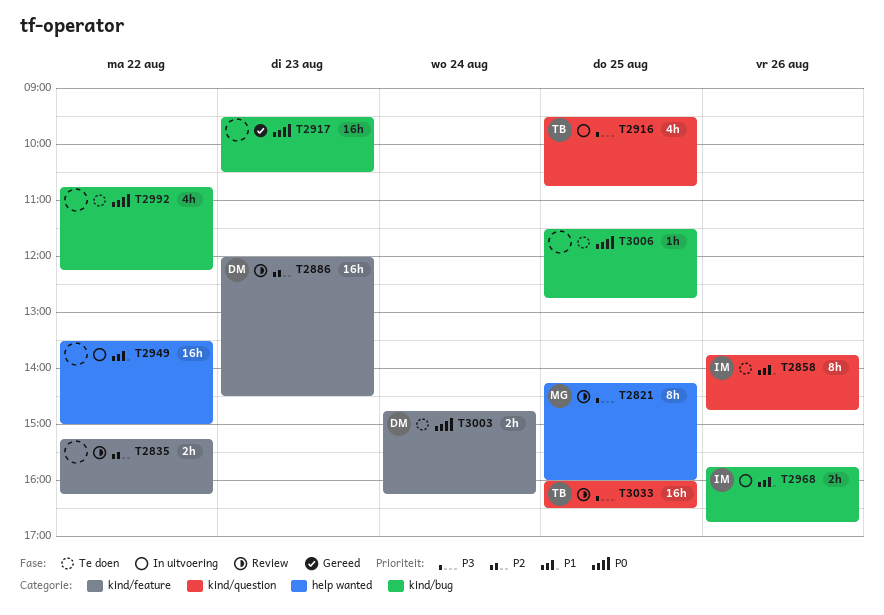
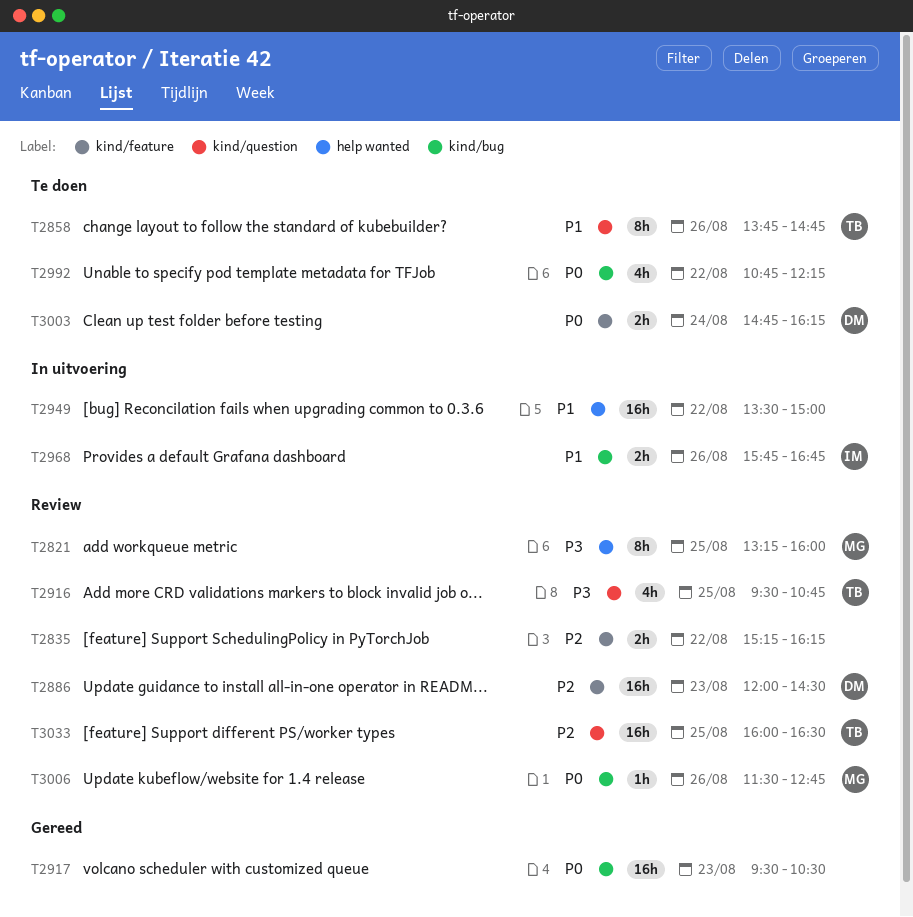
T2821, begins: 14:15 -> 13:15
T2858, owner: IM -> TB
T2916, status: In uitvoering -> Review
T3006, status: Te doen -> Review
T3006, owner: none -> MG
T3006, day: Aug 25 -> Aug 26
T3033, priority: P3 -> P2

